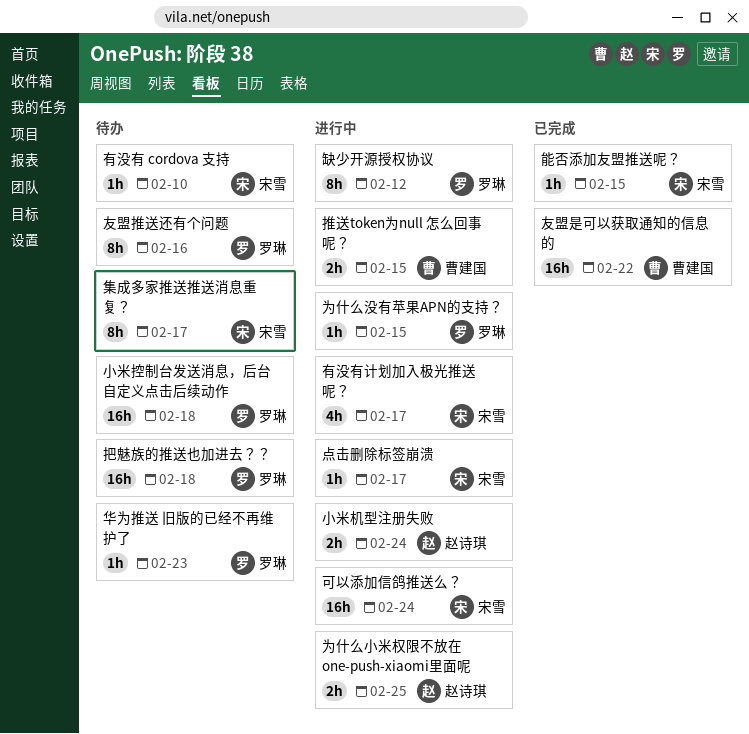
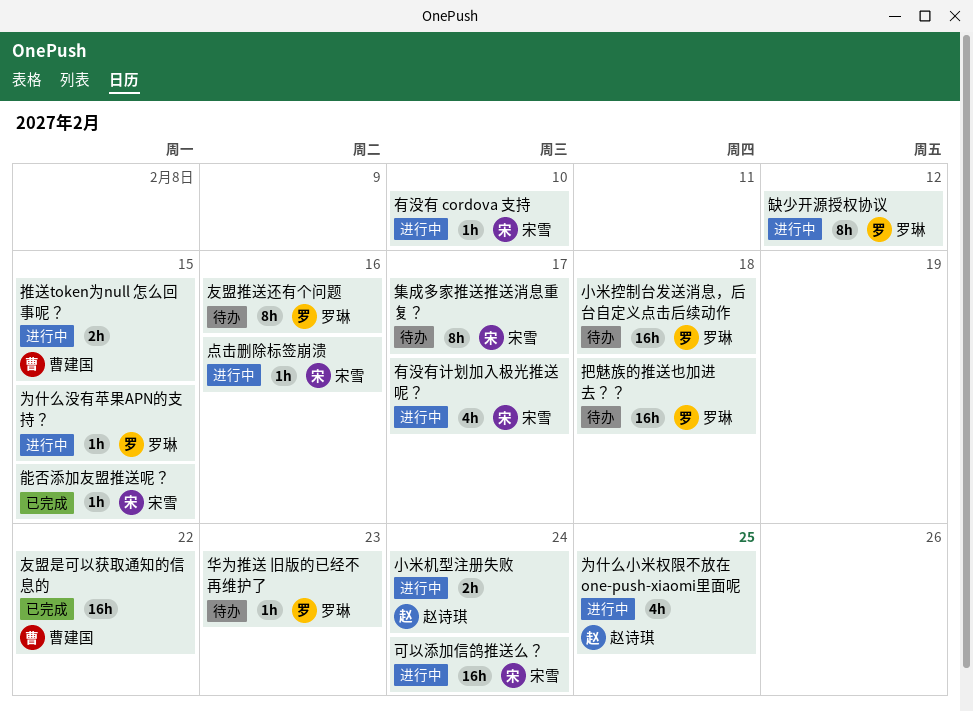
为什么小米权限不放在 one-push-xiaomi里面呢, estimate: 2h -> 4h
有没有 cordova 支持, status: 待办 -> 进行中
点击删除标签崩溃, due: Feb 17 -> Feb 16

